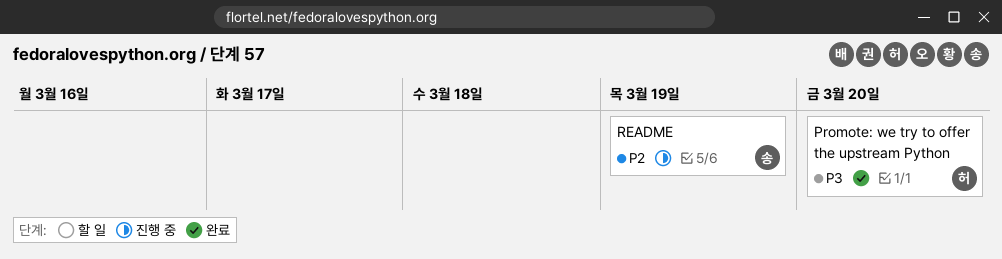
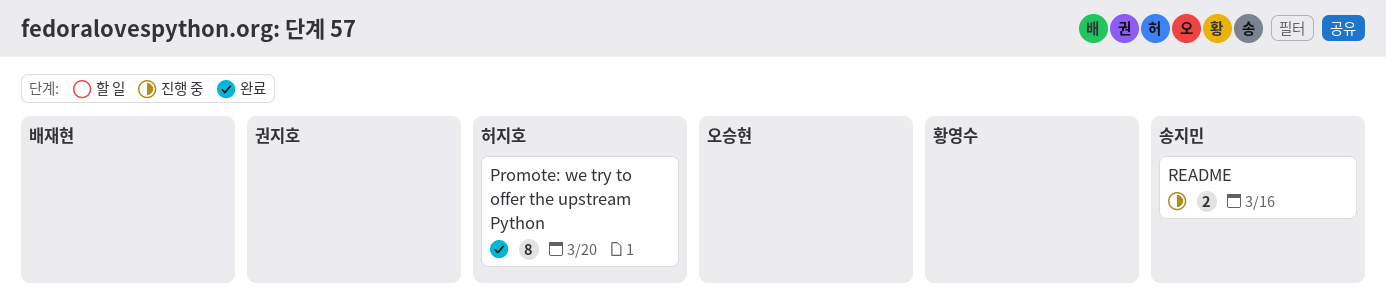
README, due: Mar 19 -> Mar 16

